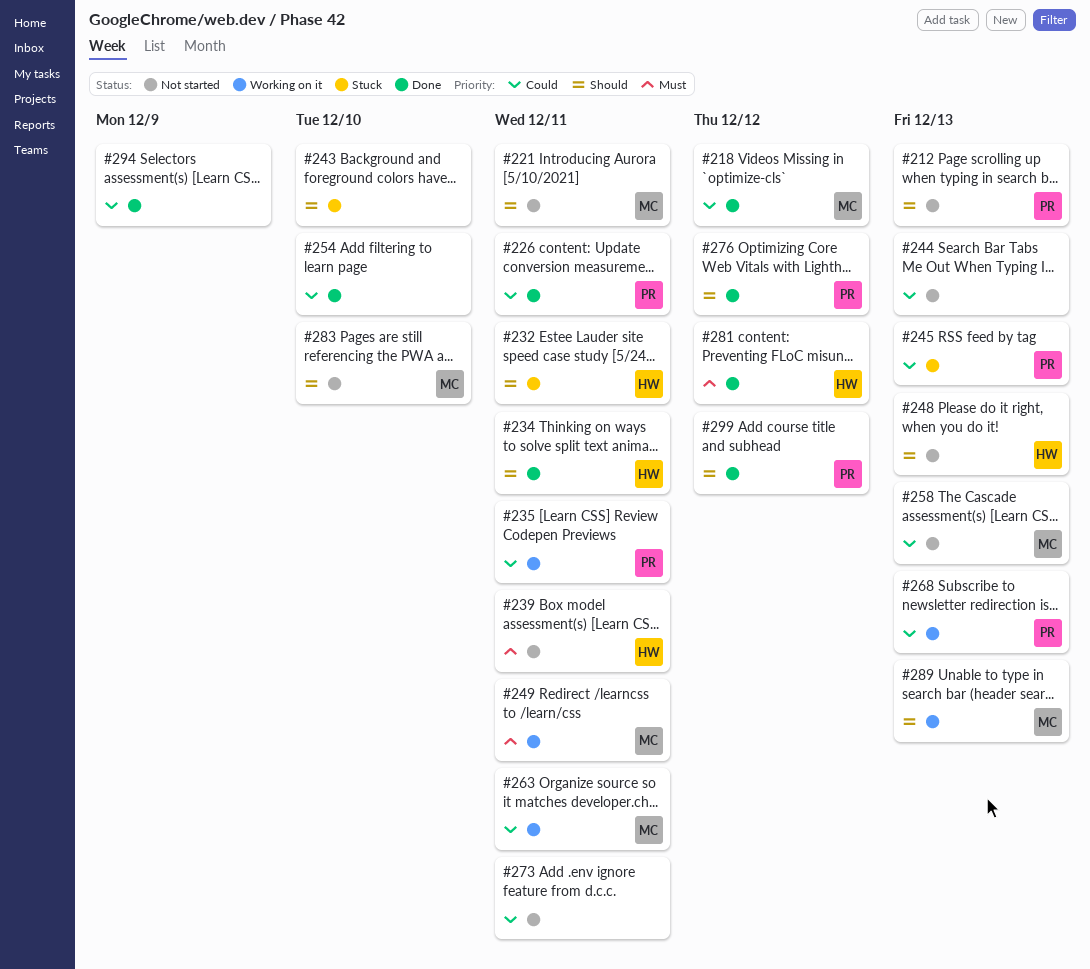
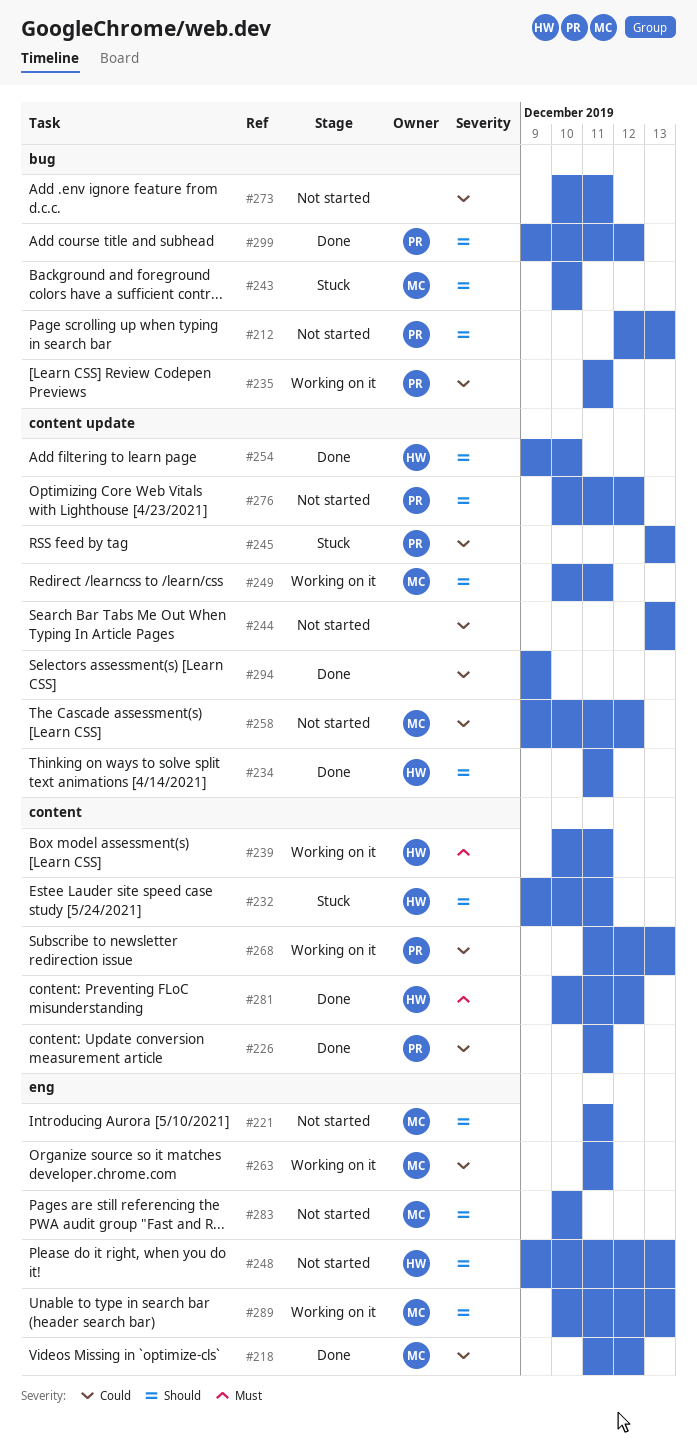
#239, status: Not started -> Working on it
#243, owner: none -> MC
#249, priority: Must -> Should
#254, owner: none -> HW
#254, priority: Could -> Should
#258, due: Dec 13 -> Dec 12
#276, status: Done -> Not started

